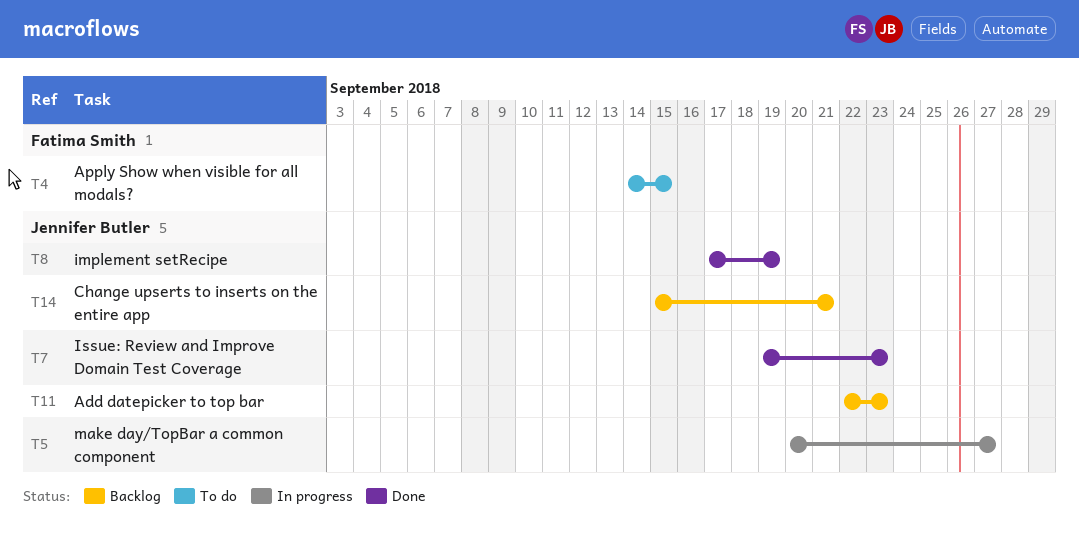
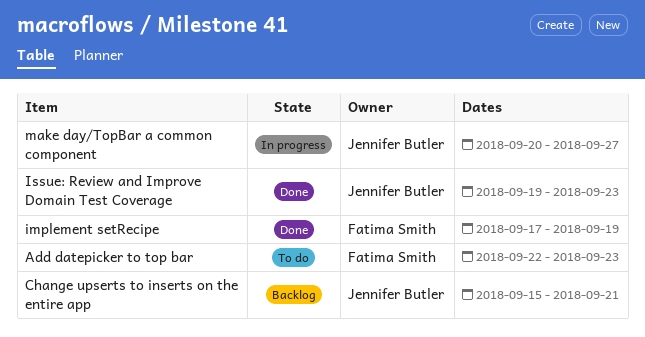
Add datepicker to top bar, status: Backlog -> To do
Add datepicker to top bar, owner: Jennifer Butler -> Fatima Smith
Apply Show when visible for all modals?: present -> none
implement setRecipe, owner: Jennifer Butler -> Fatima Smith

